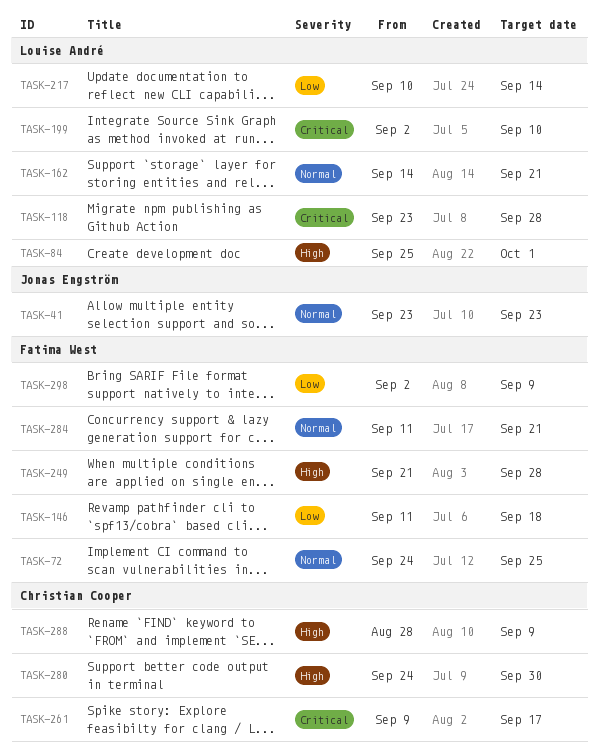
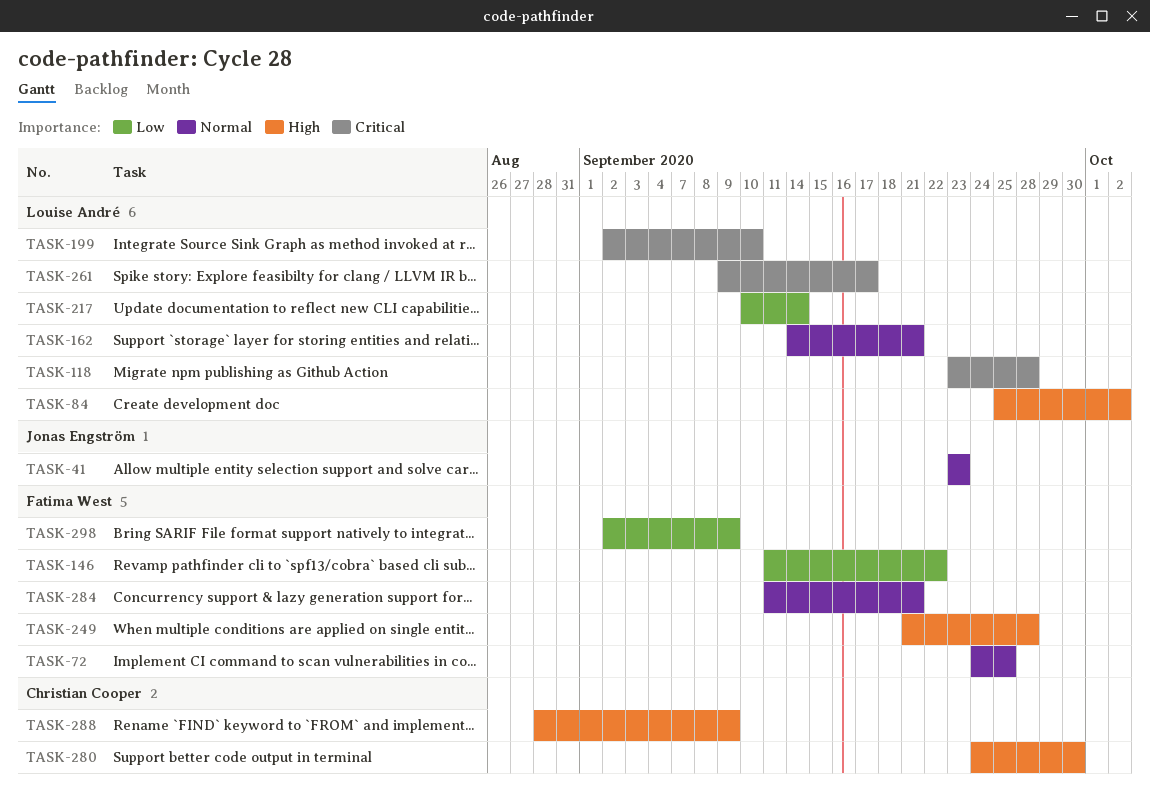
TASK-84, due: Oct 1 -> Oct 2
TASK-146, due: Sep 18 -> Sep 22
TASK-261, owner: Christian Cooper -> Louise André

